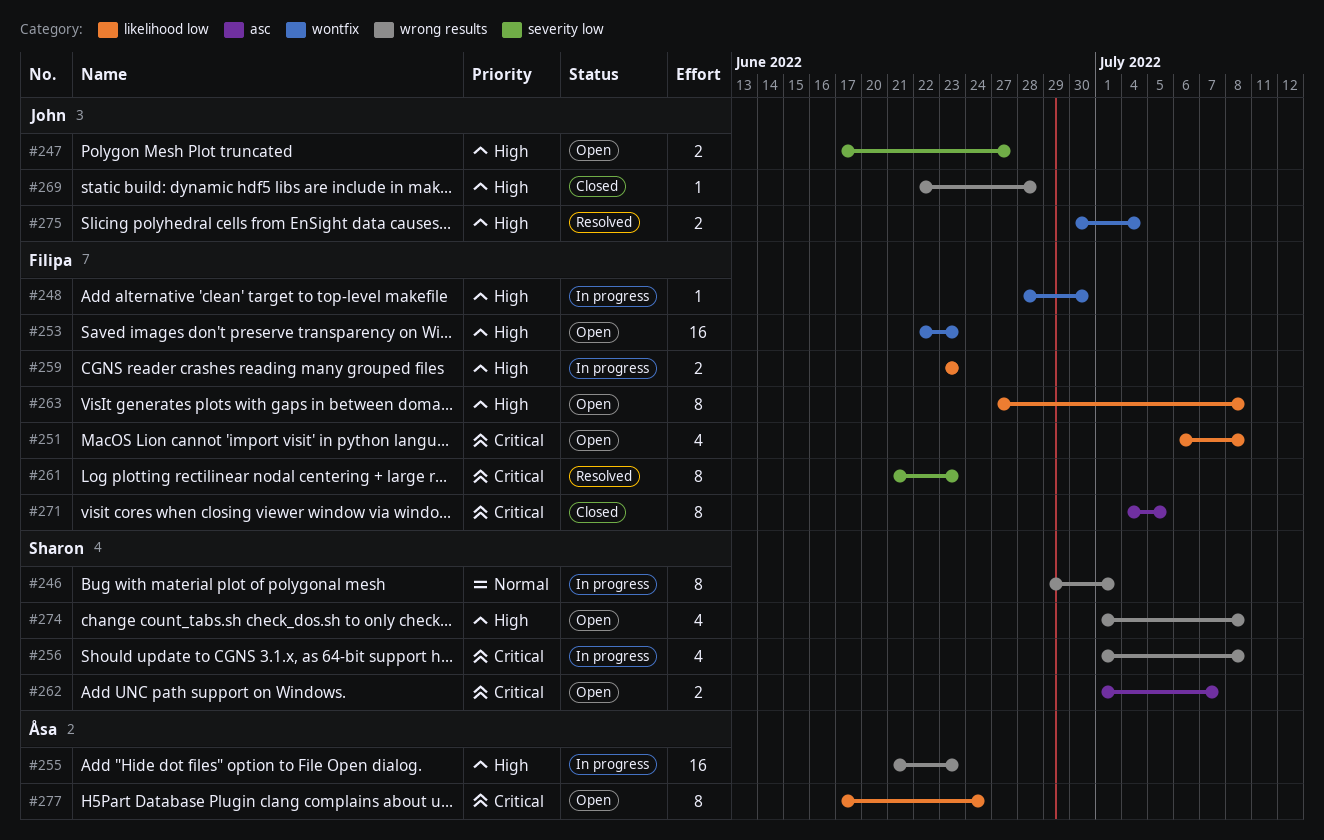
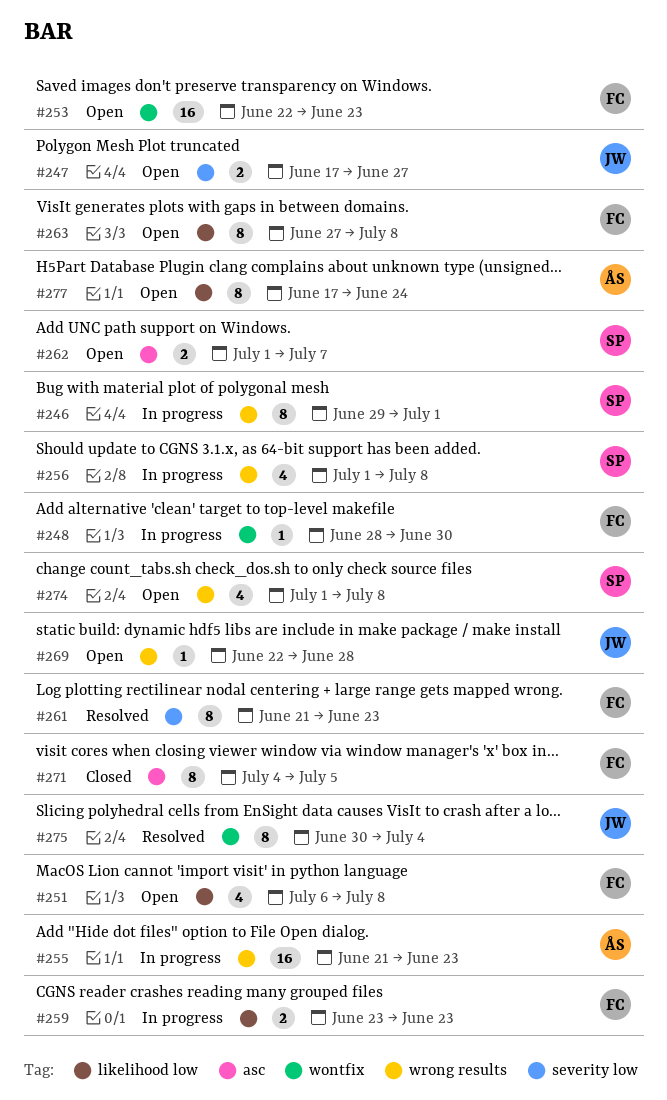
#269, status: Closed -> Open
#275, estimate: 2 -> 8

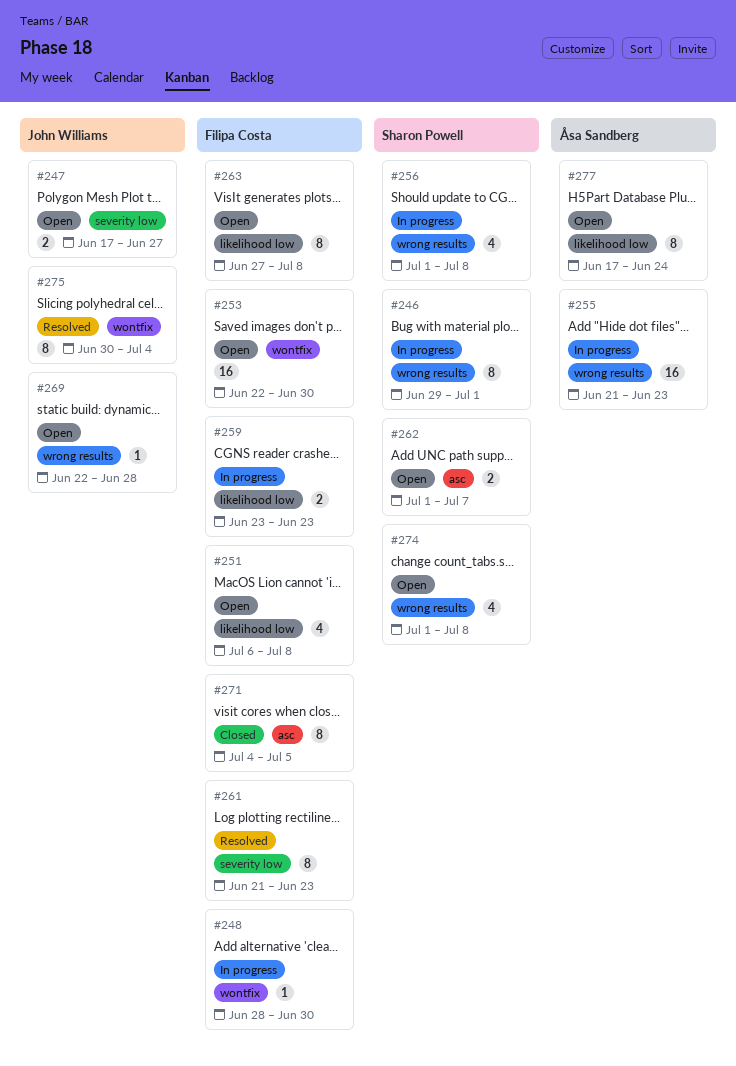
#253, due: Jun 23 -> Jun 30

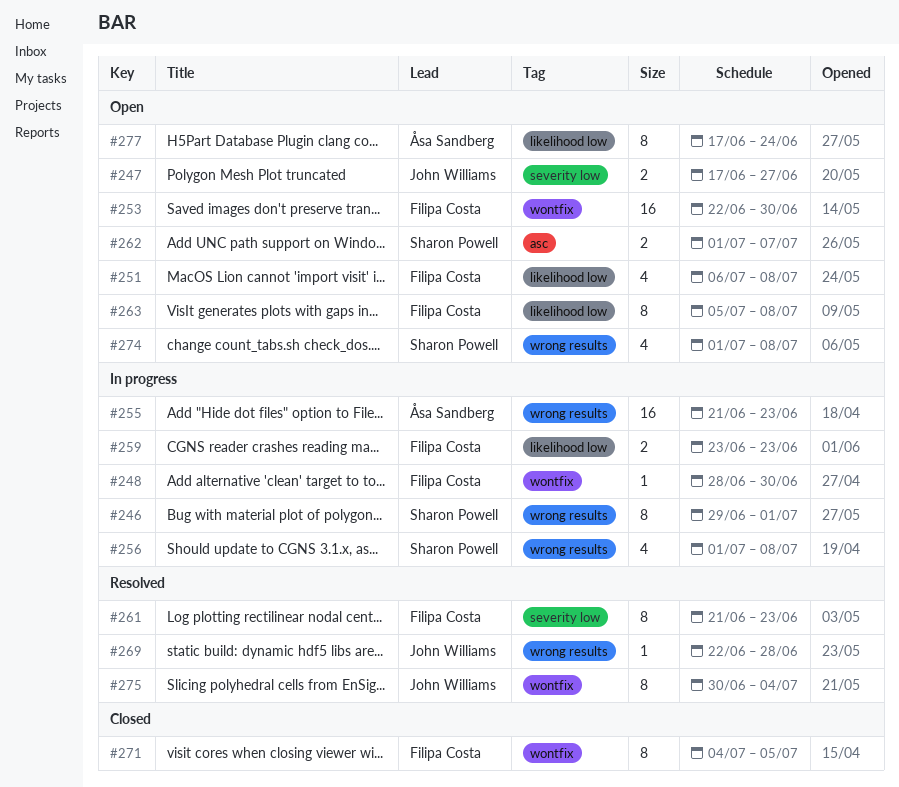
#263, start: Jun 27 -> Jul 5
#269, status: Open -> Resolved
#271, label: asc -> wontfix

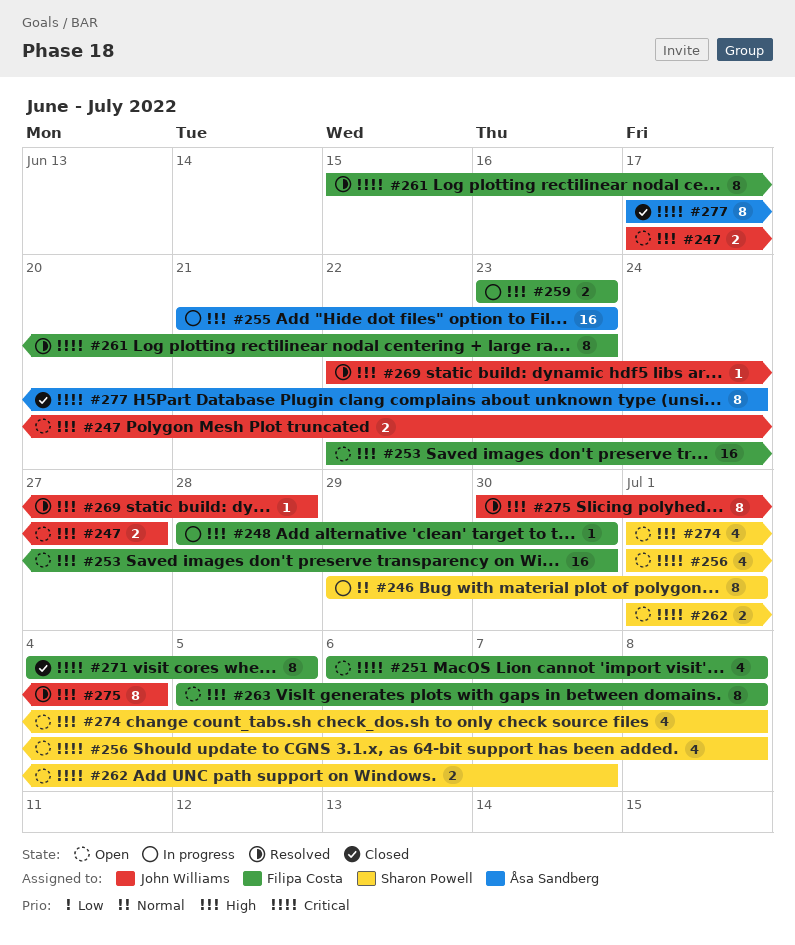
#256, status: In progress -> Open
#261, start: Jun 21 -> Jun 15
#277, status: Open -> Closed

